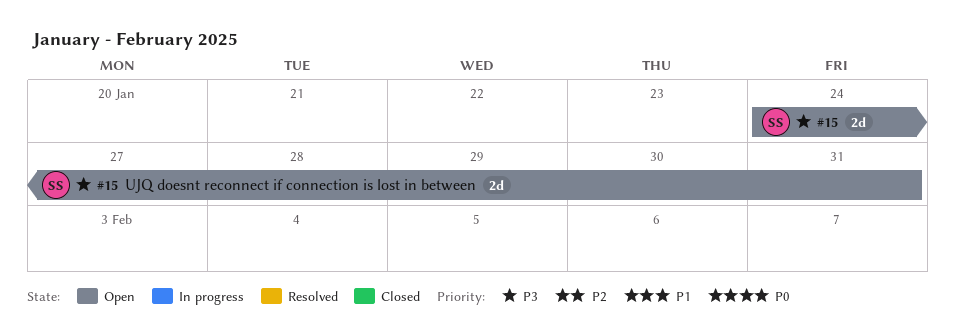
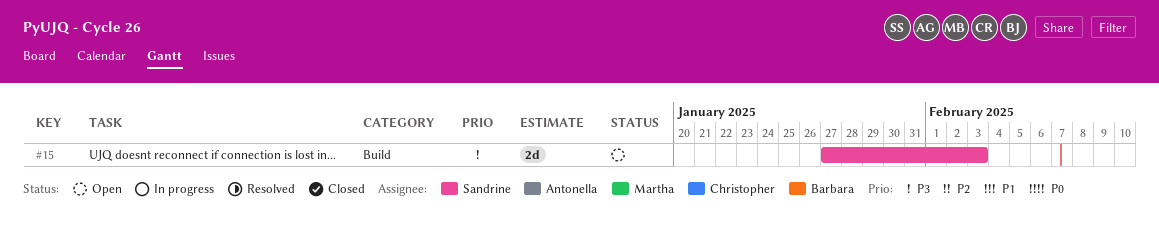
#15, start: Jan 24 -> Jan 27
#15, due: Jan 31 -> Feb 3

